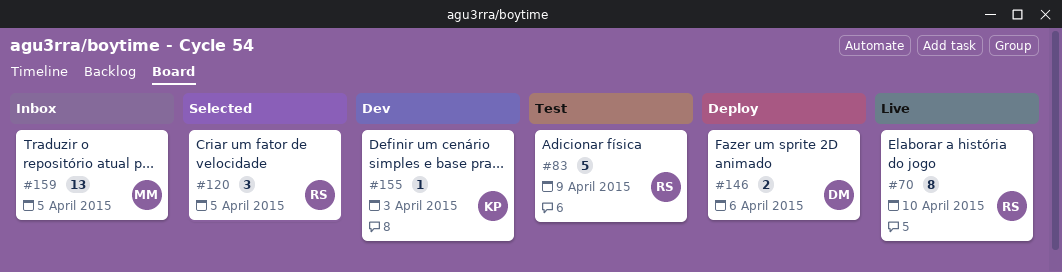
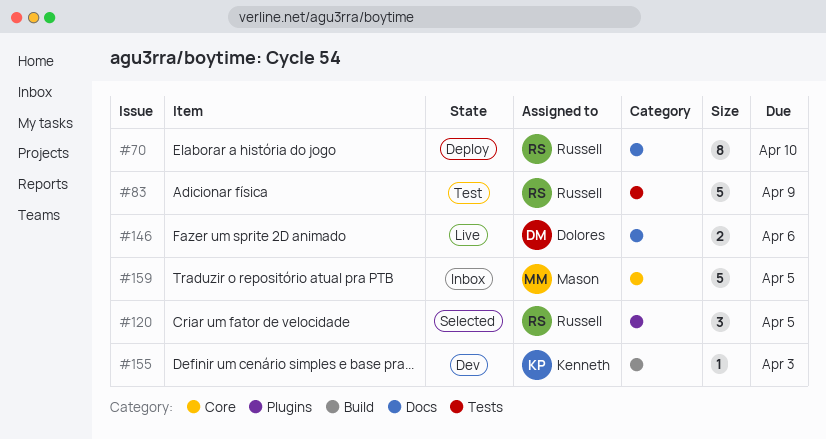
#70, status: Live -> Deploy
#146, status: Deploy -> Live
#159, estimate: 13 -> 5

